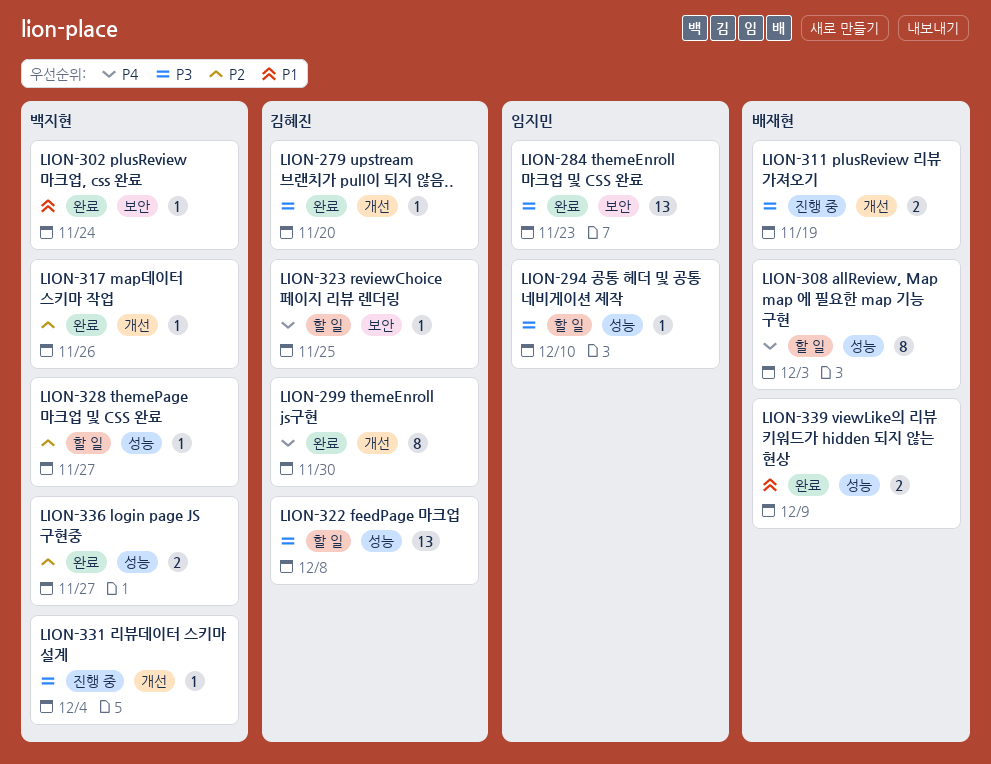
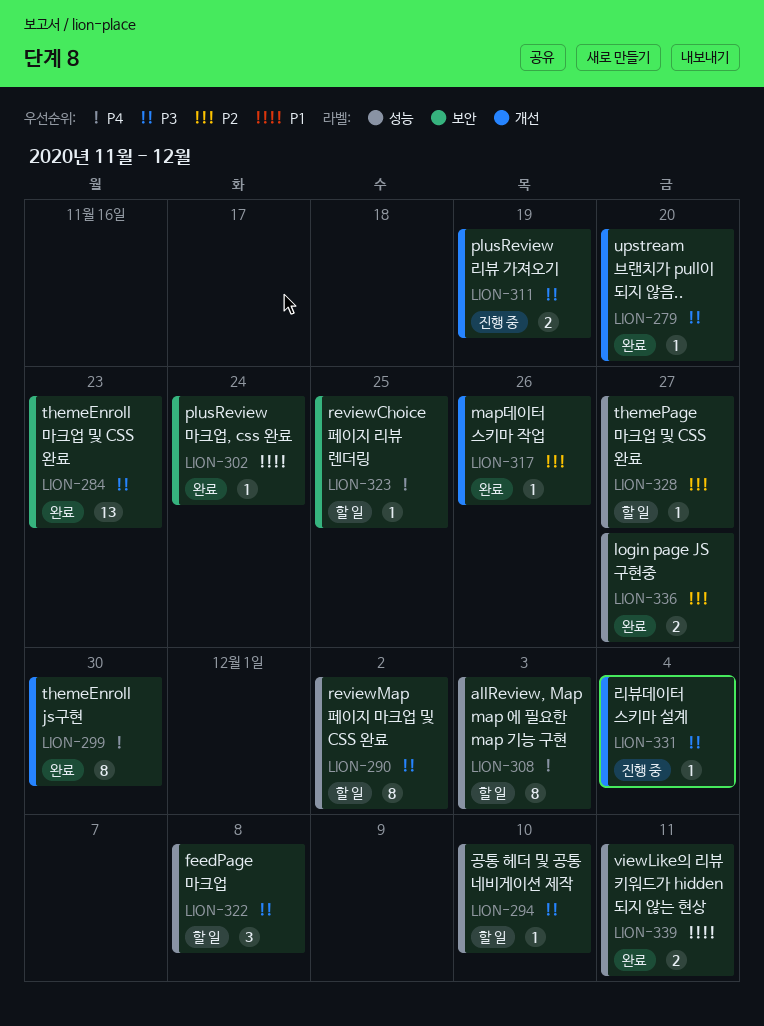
LION-290: none -> present
LION-322, estimate: 13 -> 3
LION-339, due: Dec 9 -> Dec 11

